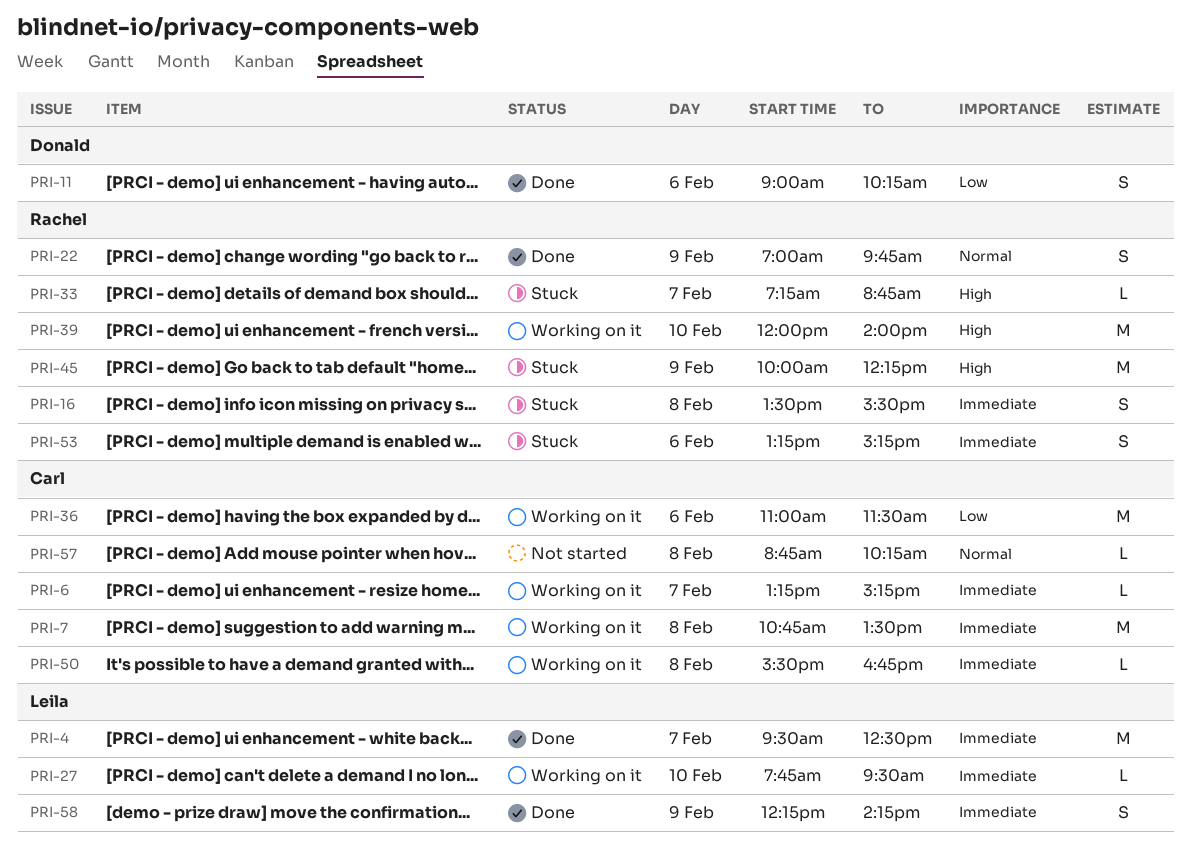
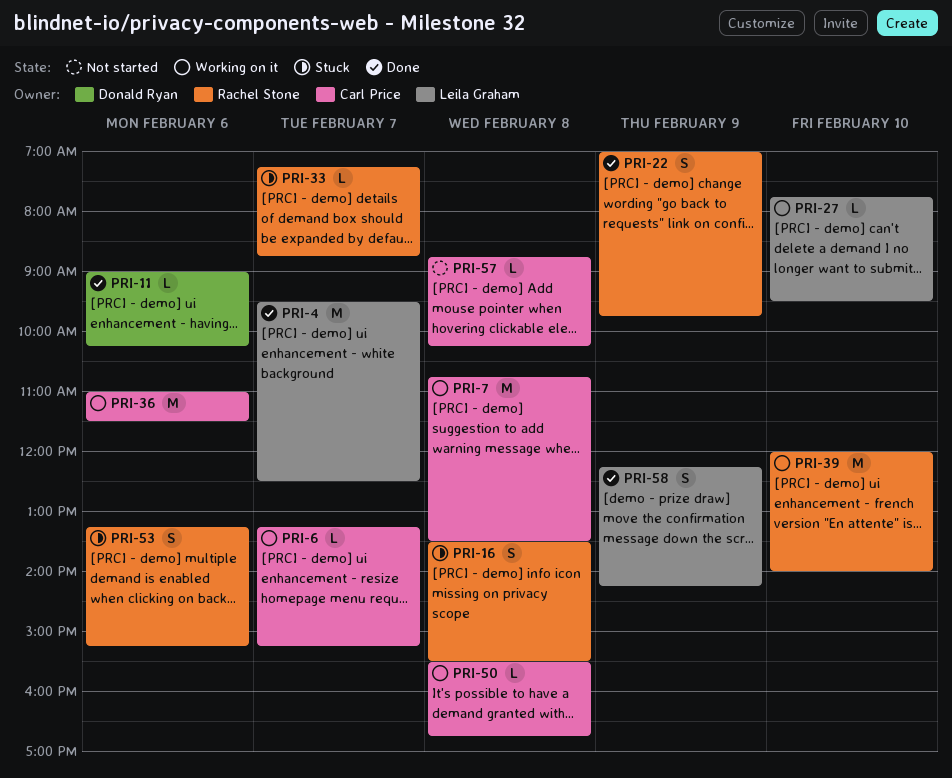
PRI-11, estimate: S -> L
PRI-45: present -> none

